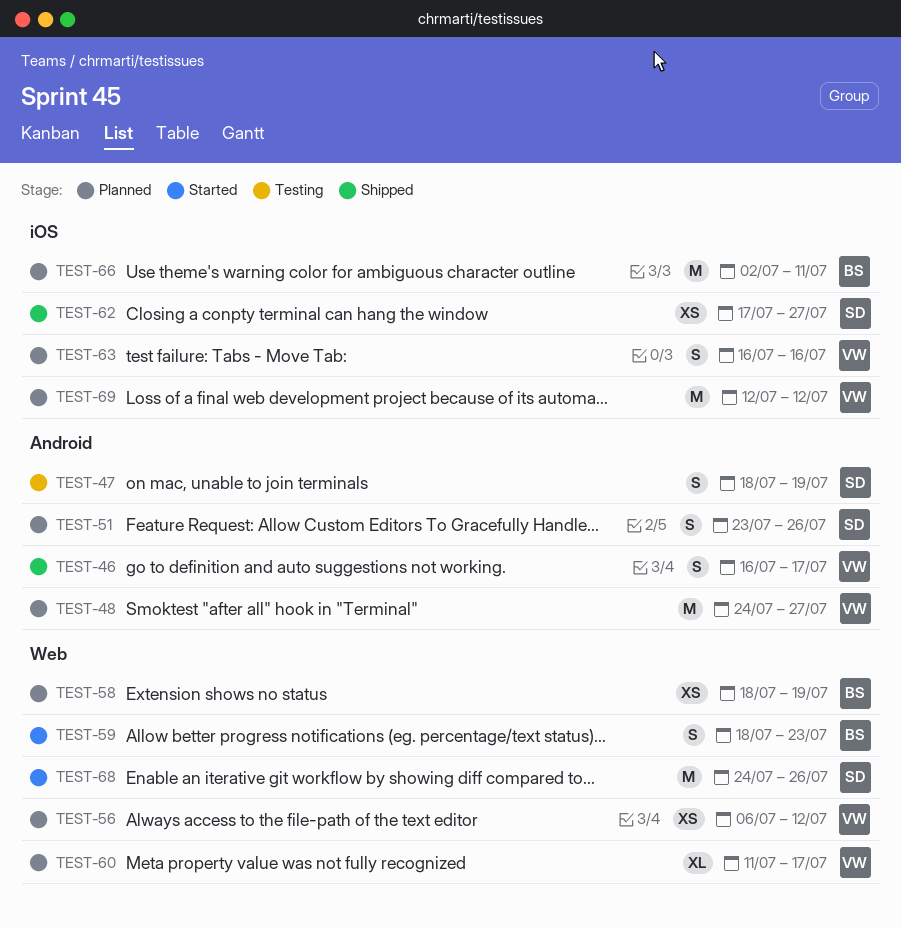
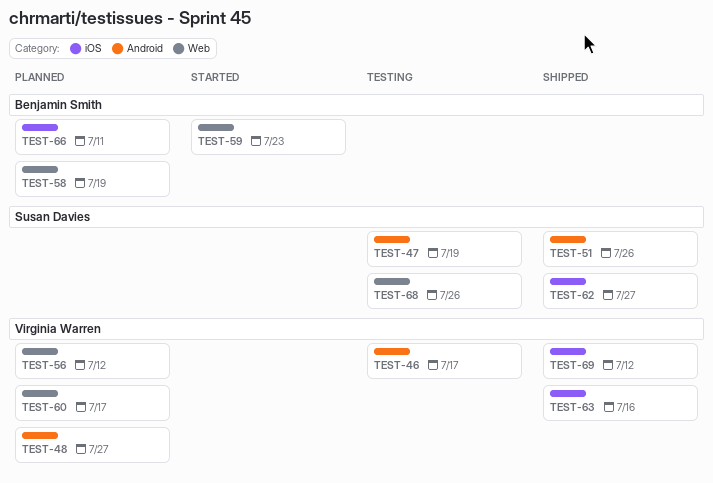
TEST-46, status: Shipped -> Testing
TEST-51, status: Planned -> Shipped
TEST-63, status: Planned -> Shipped
TEST-68, status: Started -> Testing
TEST-69, status: Planned -> Shipped

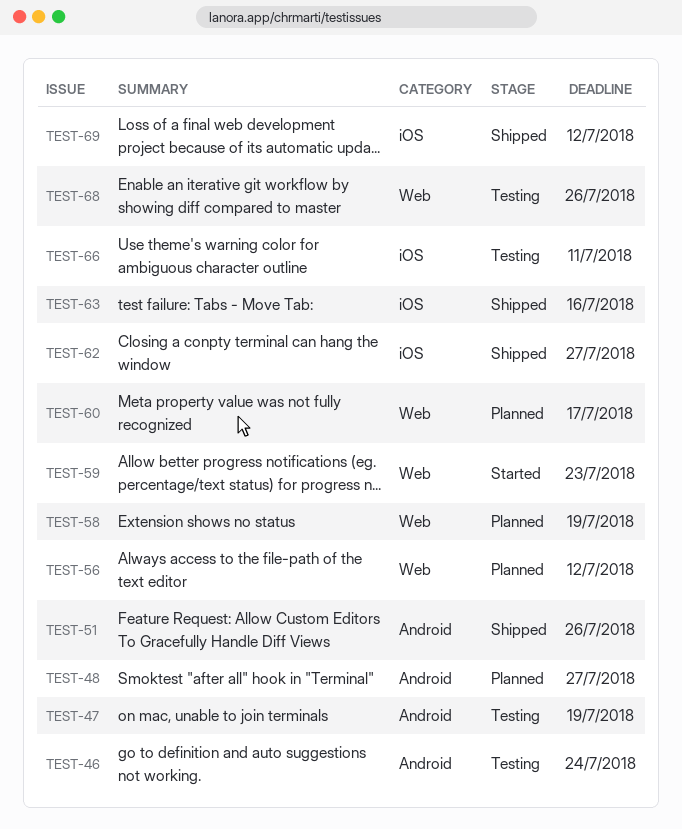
TEST-46, due: Jul 17 -> Jul 24
TEST-66, status: Planned -> Testing

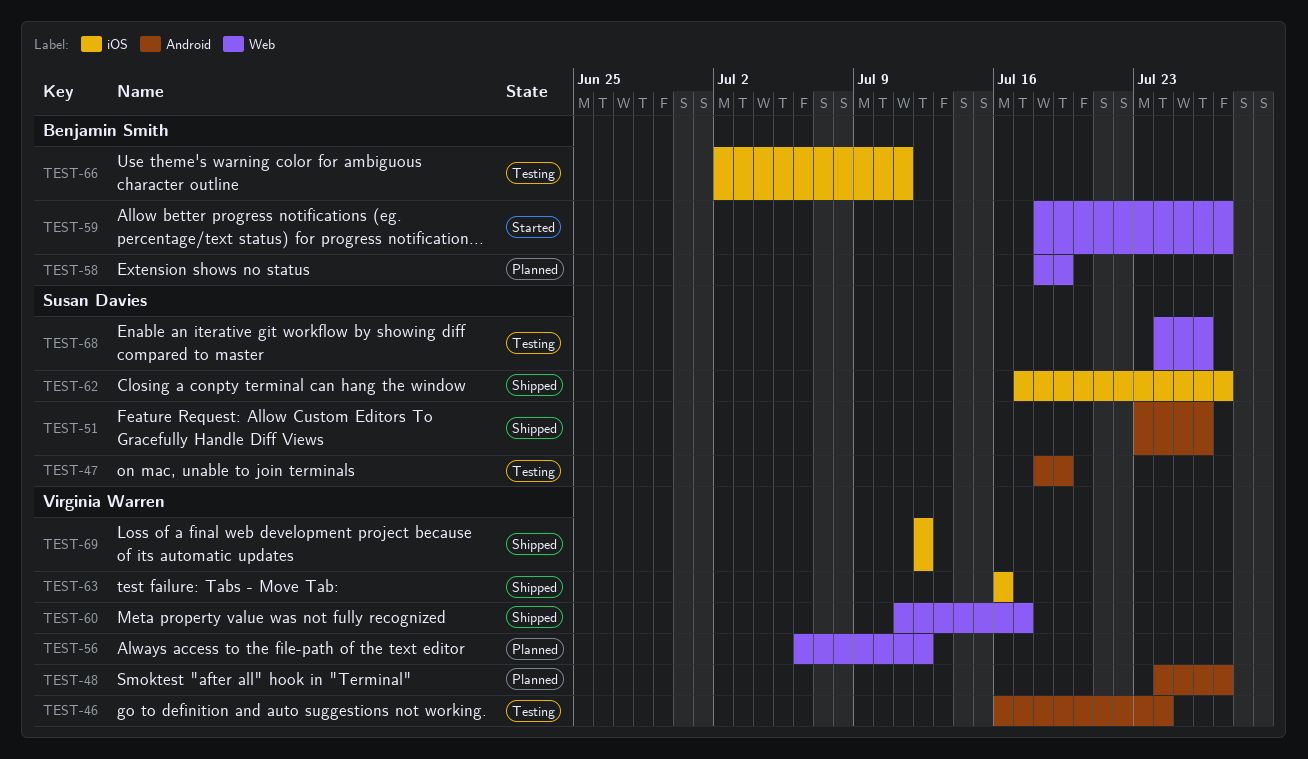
TEST-59, due: Jul 23 -> Jul 27
TEST-60, status: Planned -> Shipped

